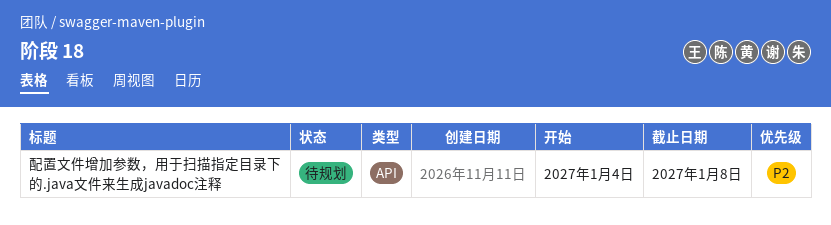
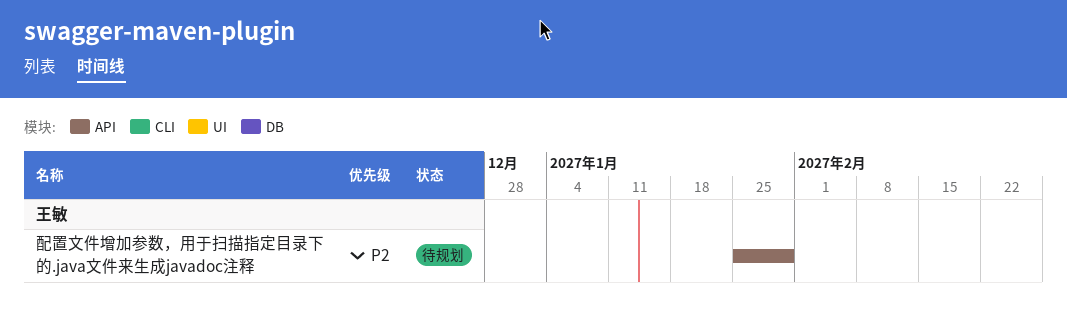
配置文件增加参数，用于扫描指定目录下的.java文件来生成javadoc注释, start: Jan 4 -> Jan 25
配置文件增加参数，用于扫描指定目录下的.java文件来生成javadoc注释, due: Jan 8 -> Jan 29

